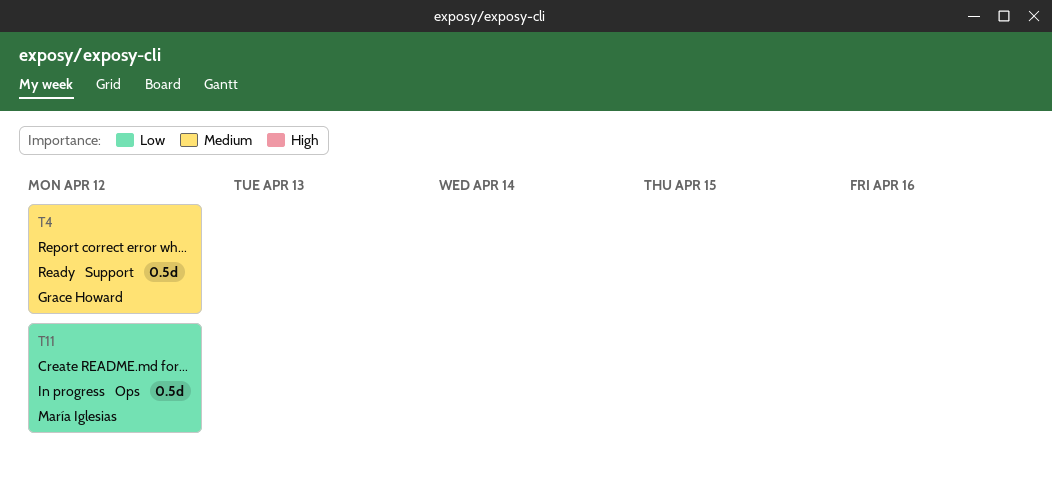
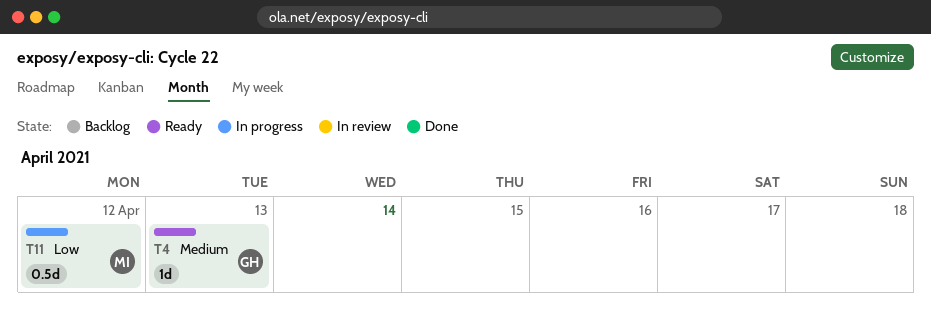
T4, estimate: 0.5d -> 1d
T4, due: Apr 12 -> Apr 13

